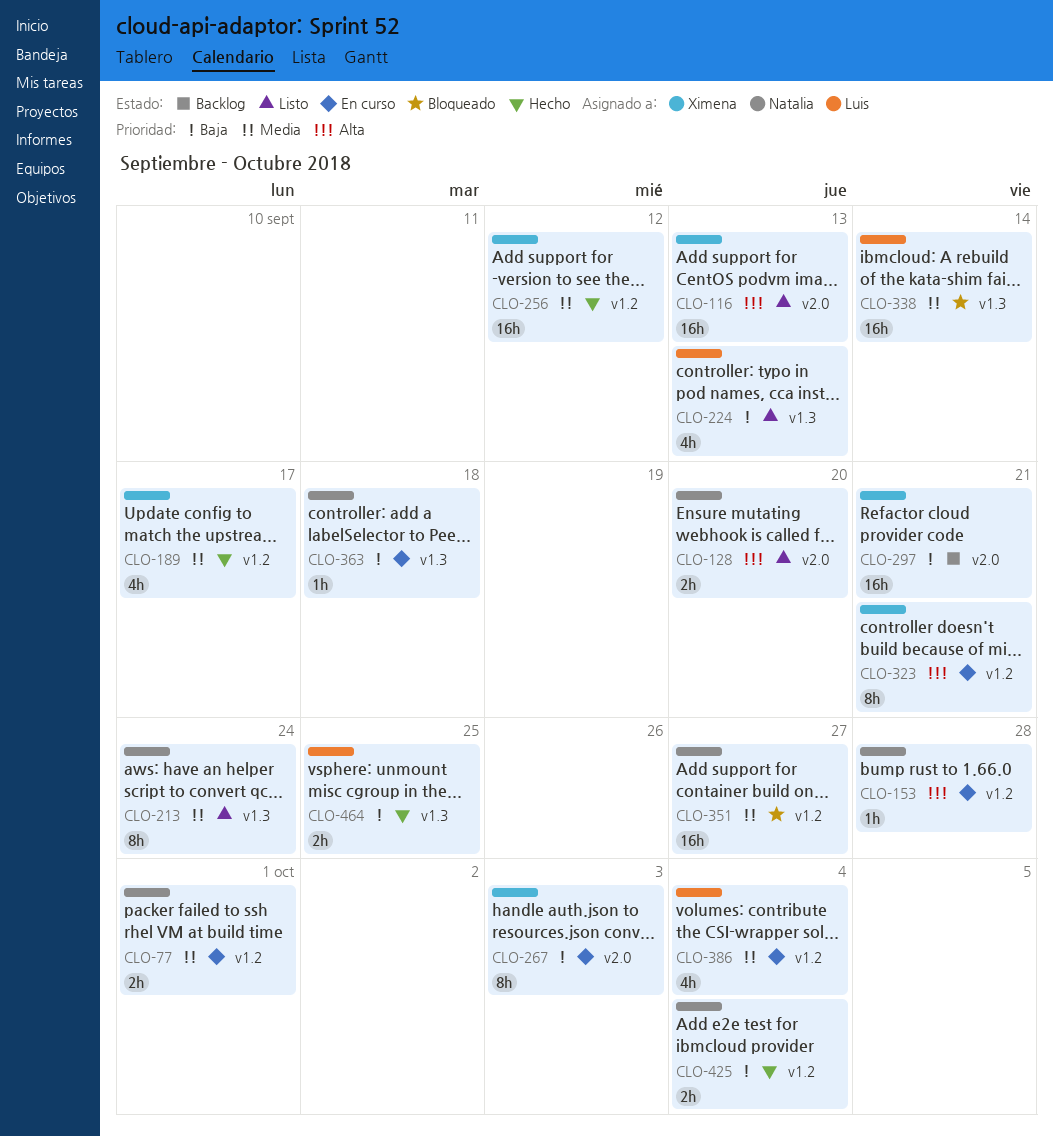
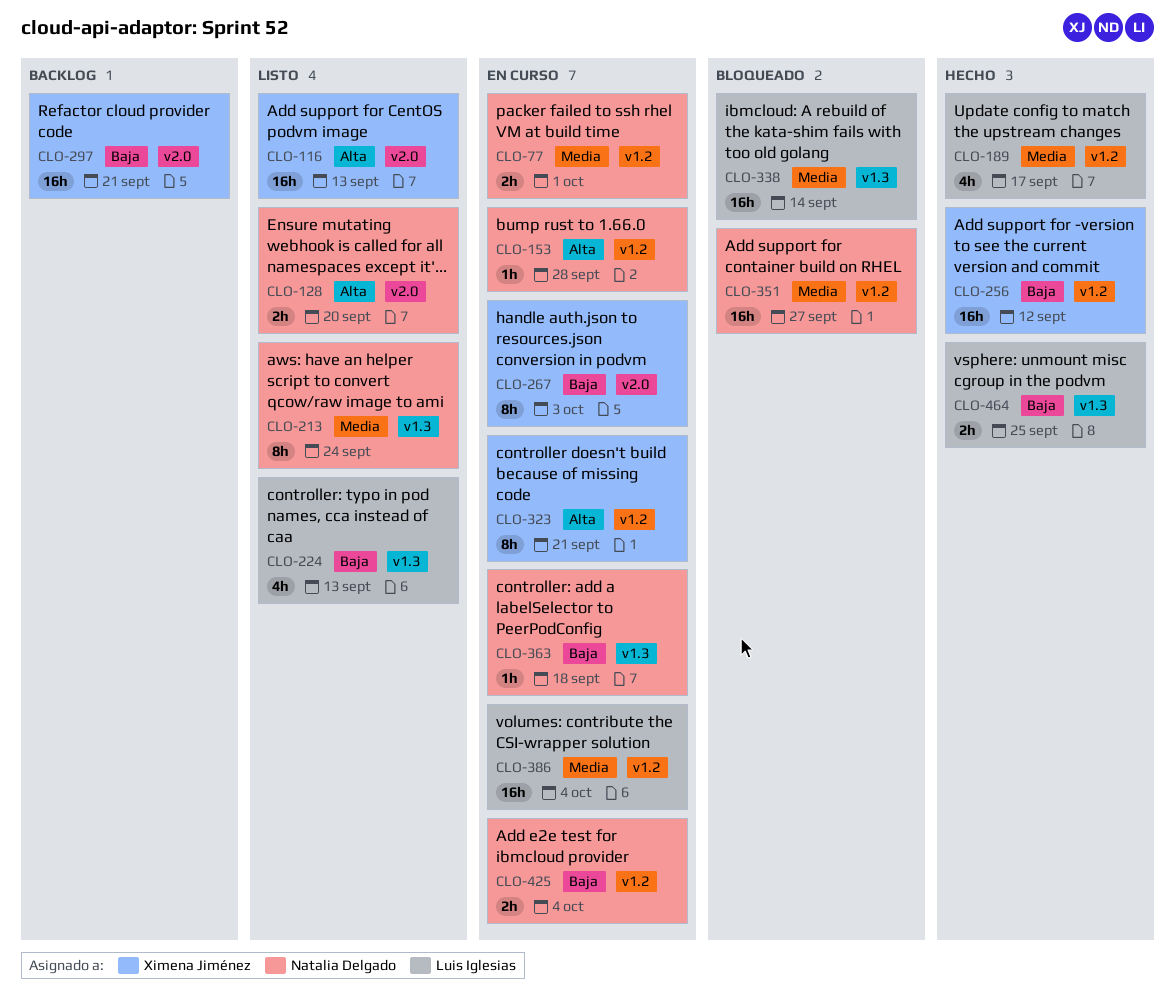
CLO-189, owner: Ximena Jiménez -> Luis Iglesias
CLO-256, priority: Media -> Baja
CLO-386, estimate: 4h -> 16h
CLO-425, status: Hecho -> En curso

